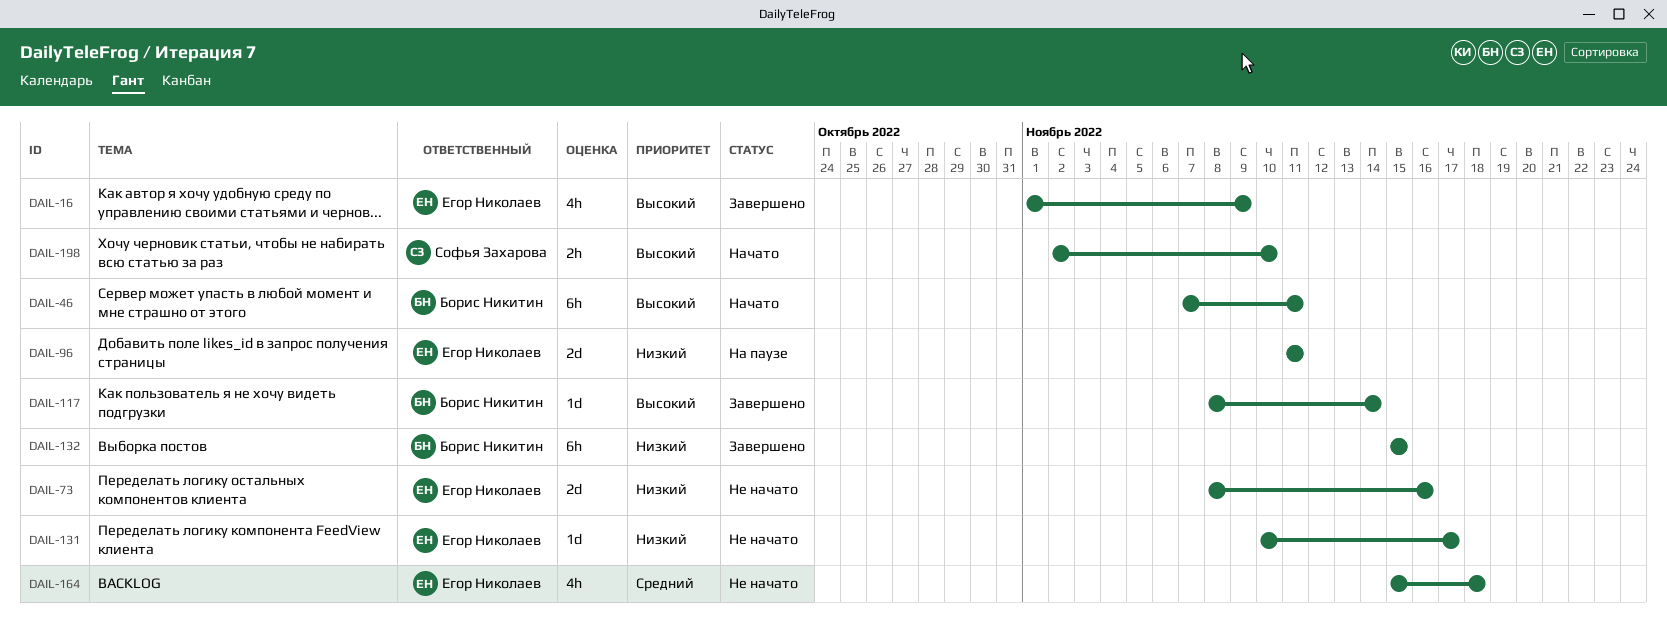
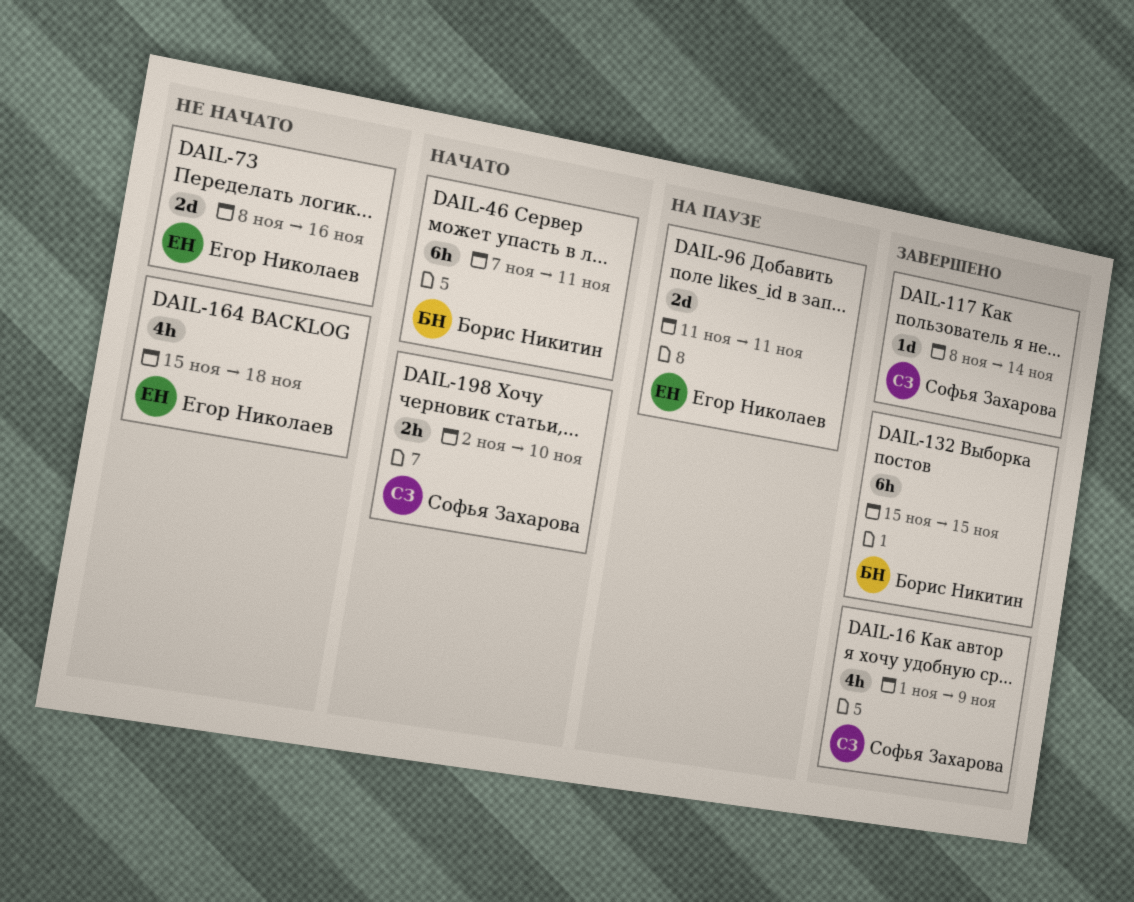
DAIL-16, owner: Егор Николаев -> Софья Захарова
DAIL-117, owner: Борис Никитин -> Софья Захарова
DAIL-131: present -> none

